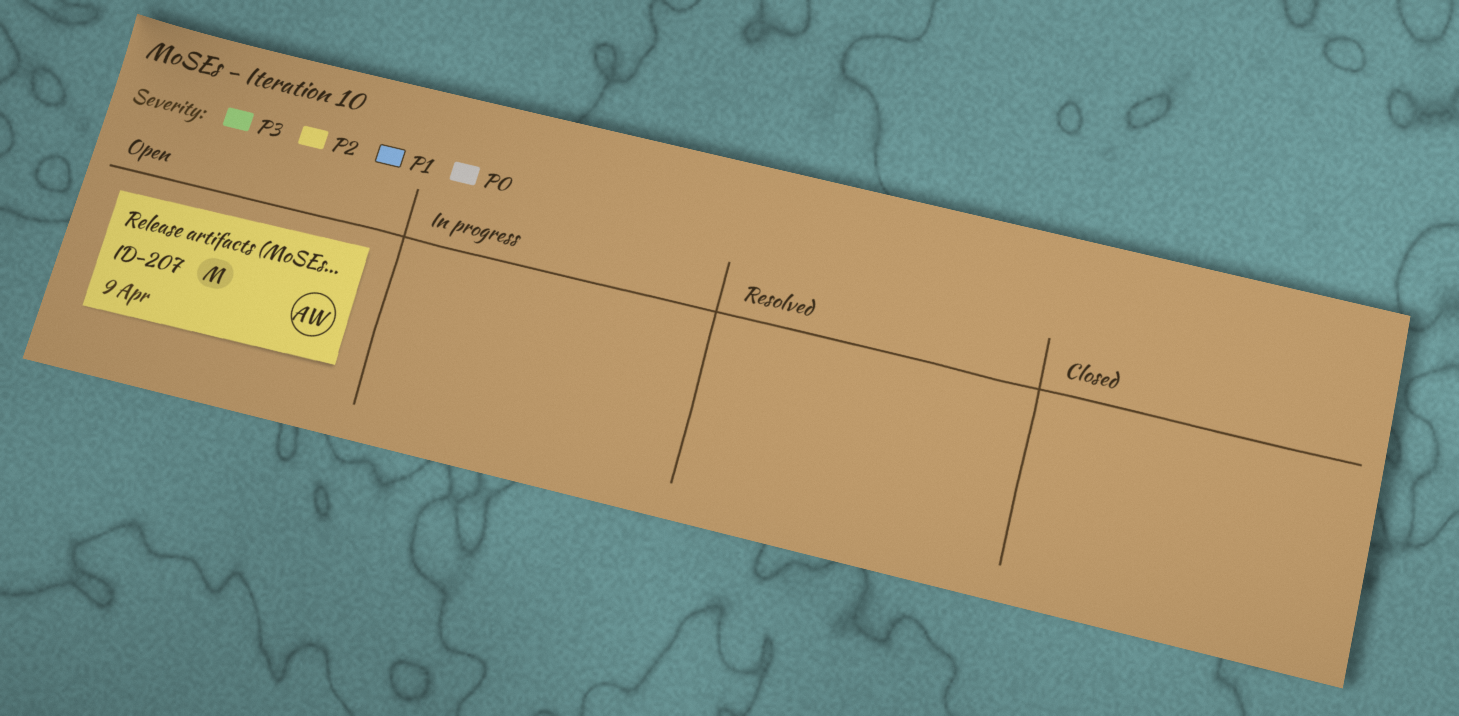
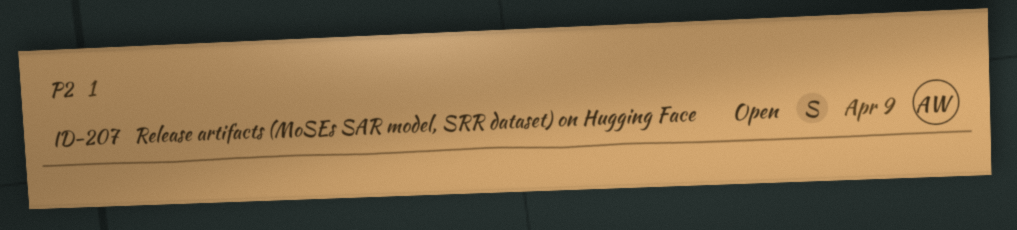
ID-207, estimate: M -> S

